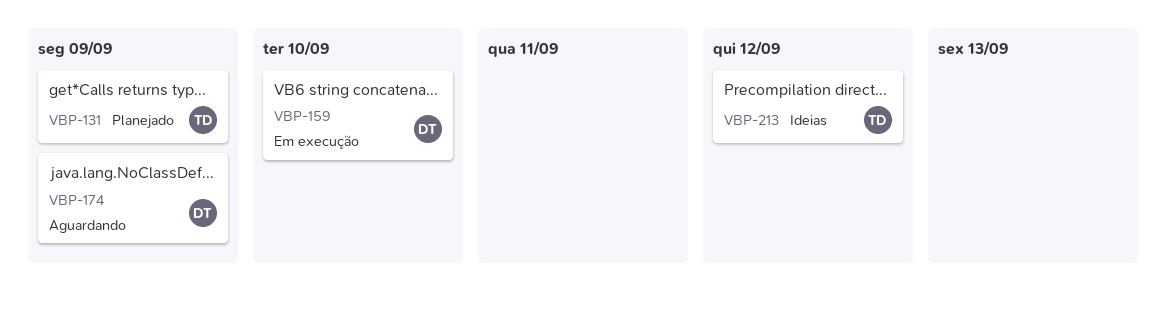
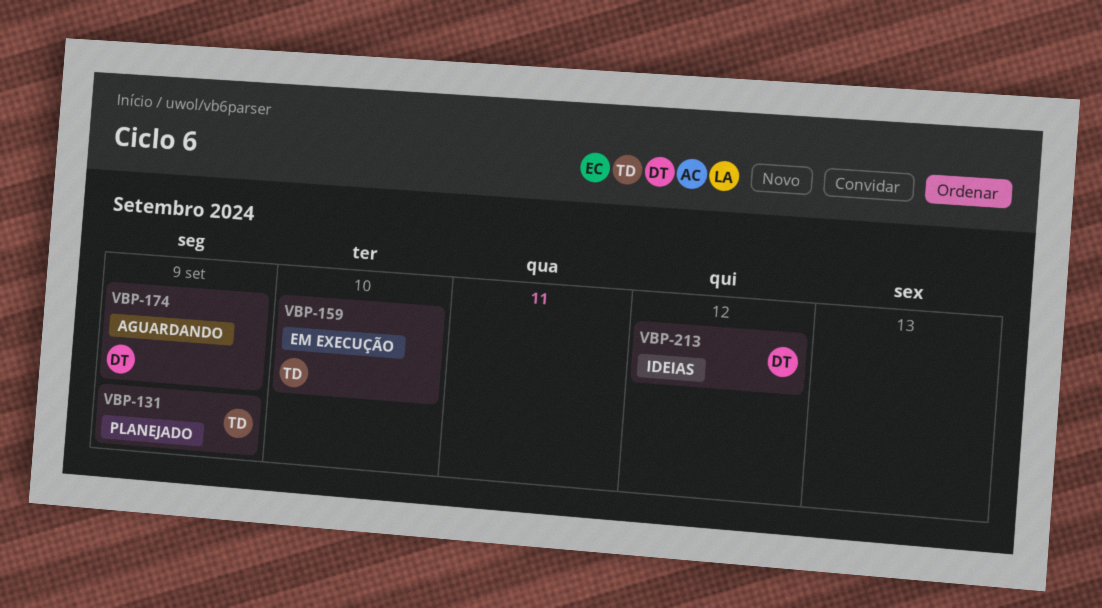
VBP-159, owner: DT -> TD
VBP-213, owner: TD -> DT

